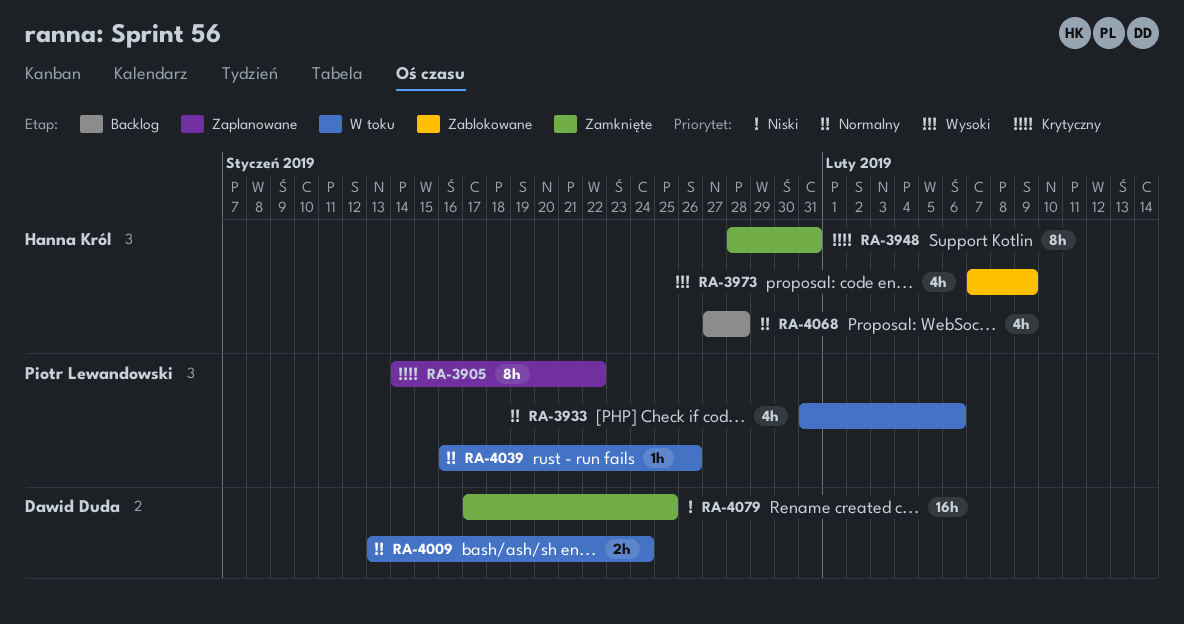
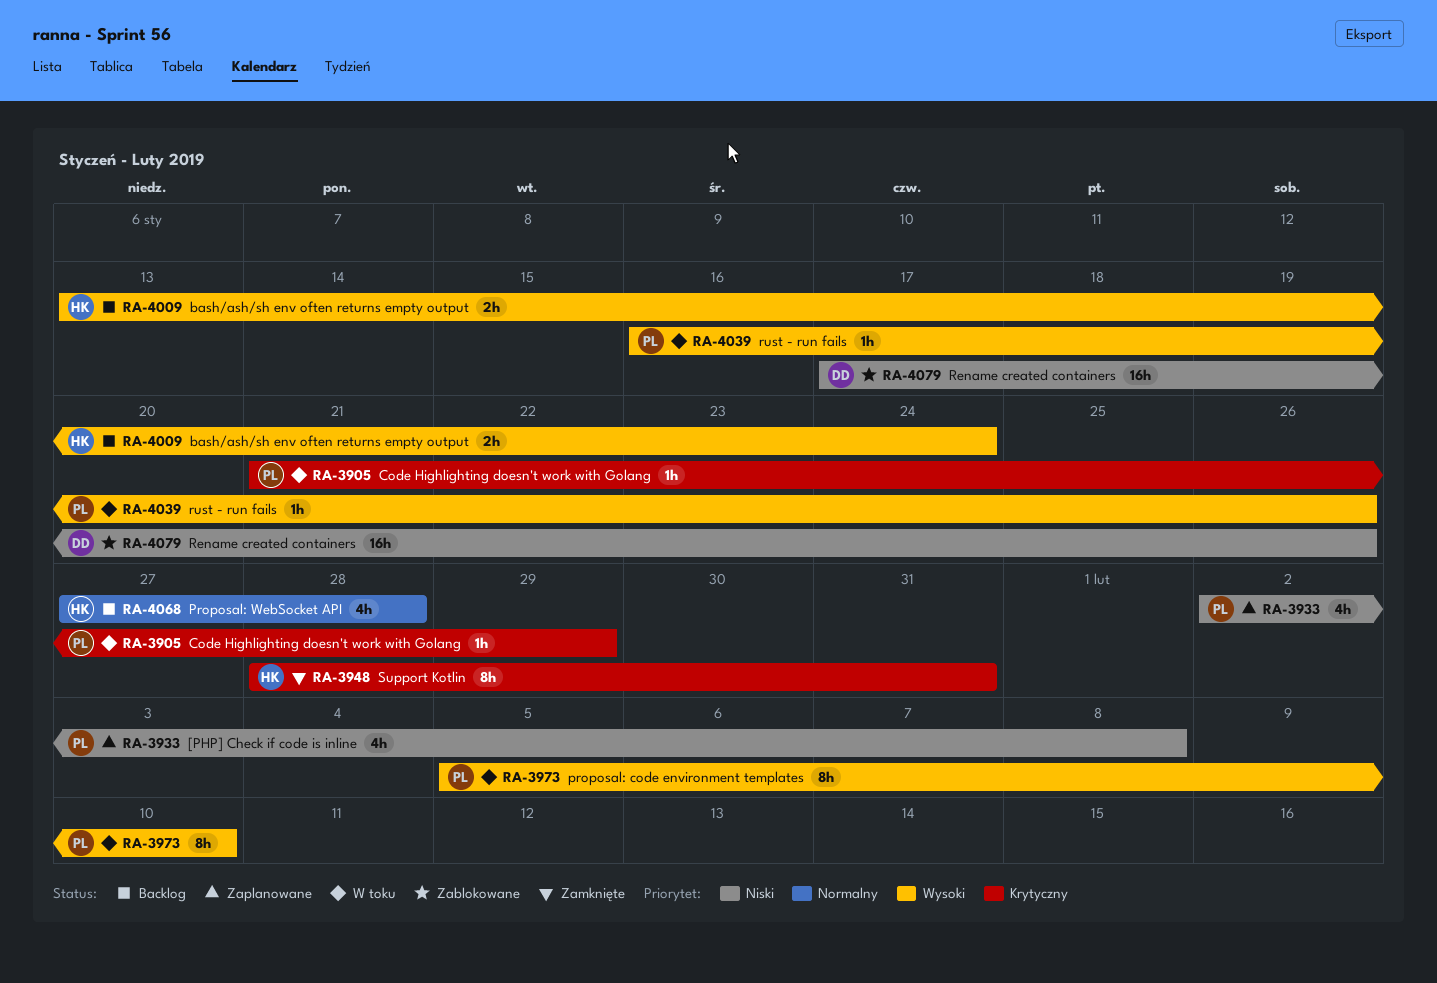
RA-3905, status: Zaplanowane -> W toku
RA-3905, estimate: 8h -> 1h
RA-3905, start: Jan 14 -> Jan 21
RA-3905, due: Jan 22 -> Jan 29
RA-3933, status: W toku -> Zaplanowane
RA-3933, priority: Normalny -> Niski
RA-3933, start: Jan 31 -> Feb 2
RA-3933, due: Feb 6 -> Feb 8
RA-3973, status: Zablokowane -> W toku
RA-3973, owner: Hanna Król -> Piotr Lewandowski
RA-3973, estimate: 4h -> 8h
RA-3973, start: Feb 7 -> Feb 5
RA-3973, due: Feb 9 -> Feb 10
RA-4009, status: W toku -> Backlog
RA-4009, owner: Dawid Duda -> Hanna Król
RA-4009, priority: Normalny -> Wysoki
RA-4039, priority: Normalny -> Wysoki
RA-4079, status: Zamknięte -> Zablokowane
RA-4079, due: Jan 25 -> Jan 26

